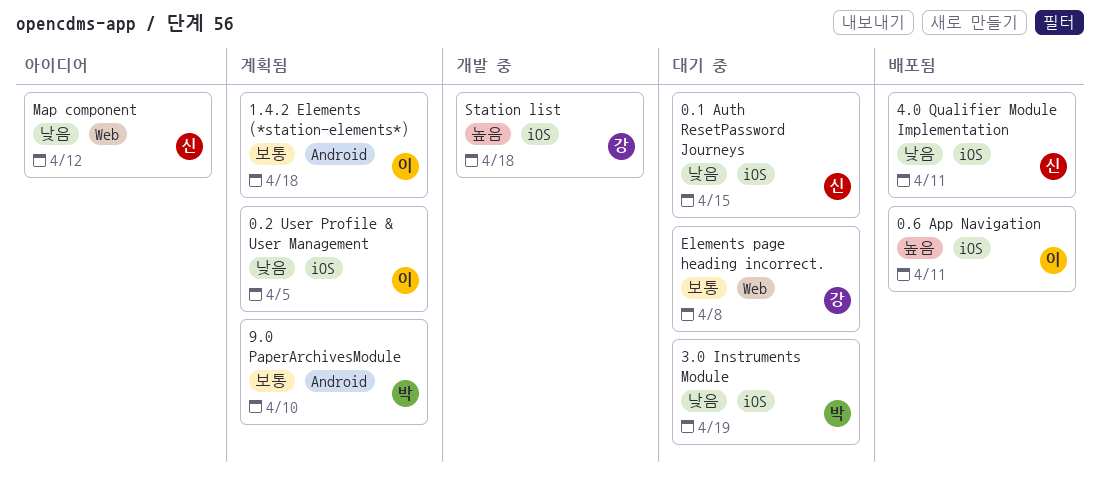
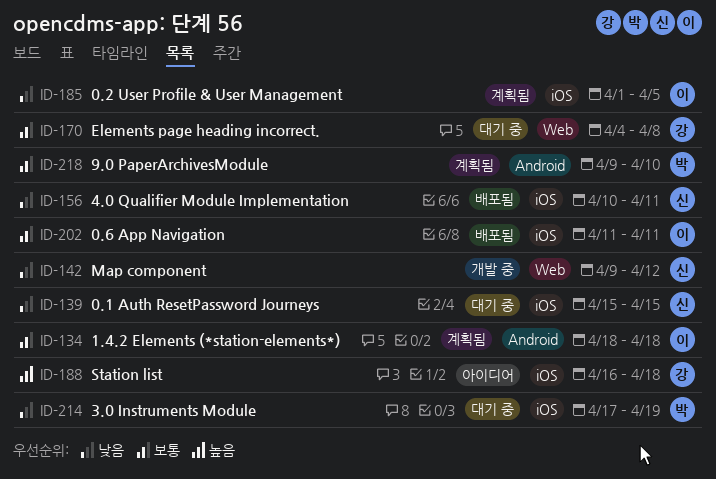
0.6 App Navigation, priority: 높음 -> 보통
Map component, status: 아이디어 -> 개발 중
Station list, status: 개발 중 -> 아이디어

